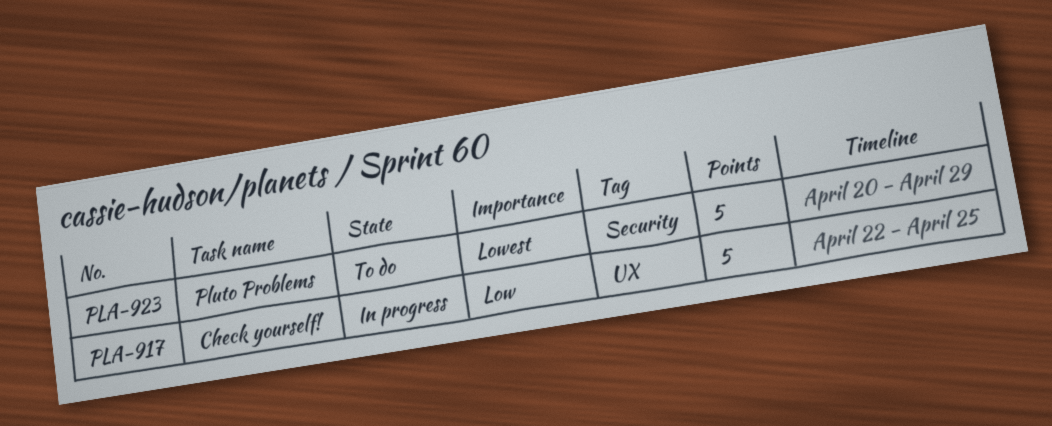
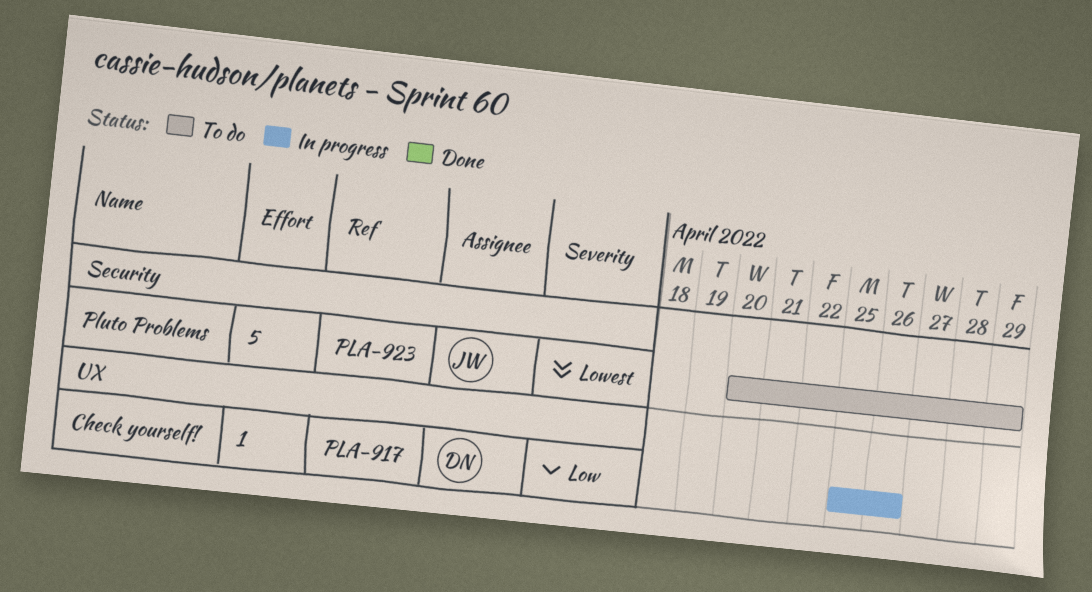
PLA-917, estimate: 5 -> 1
PLA-917, start: Apr 22 -> Apr 25
PLA-917, due: Apr 25 -> Apr 26

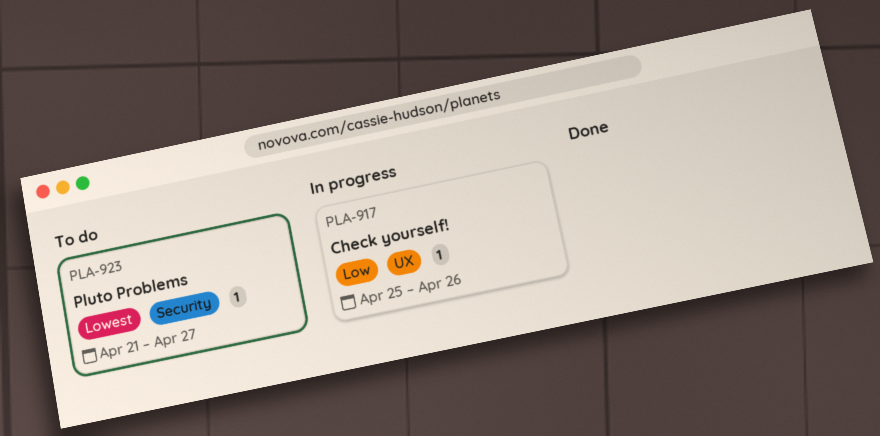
PLA-923, estimate: 5 -> 1
PLA-923, start: Apr 20 -> Apr 21
PLA-923, due: Apr 29 -> Apr 27

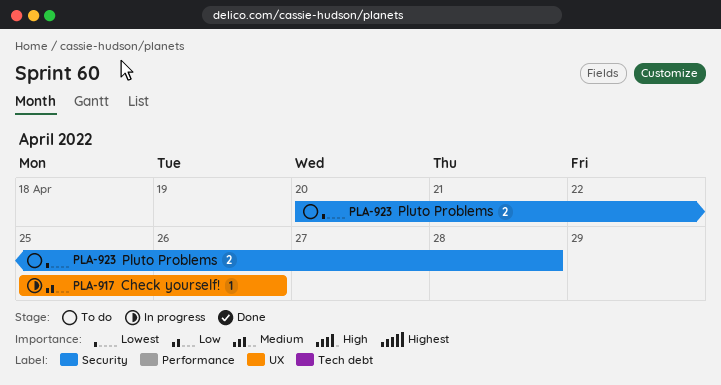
PLA-923, estimate: 1 -> 2
PLA-923, start: Apr 21 -> Apr 20
PLA-923, due: Apr 27 -> Apr 28

